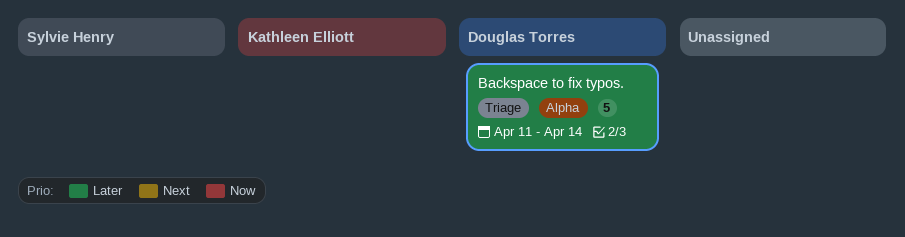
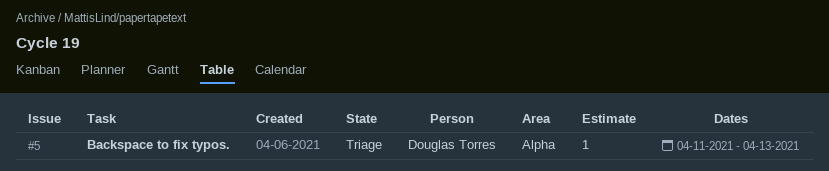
Backspace to fix typos., estimate: 5 -> 1
Backspace to fix typos., due: Apr 14 -> Apr 13

